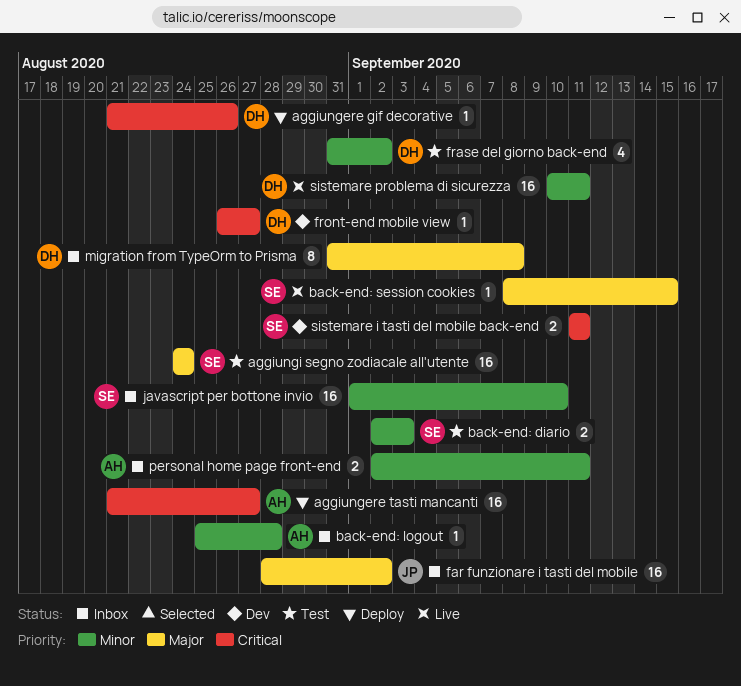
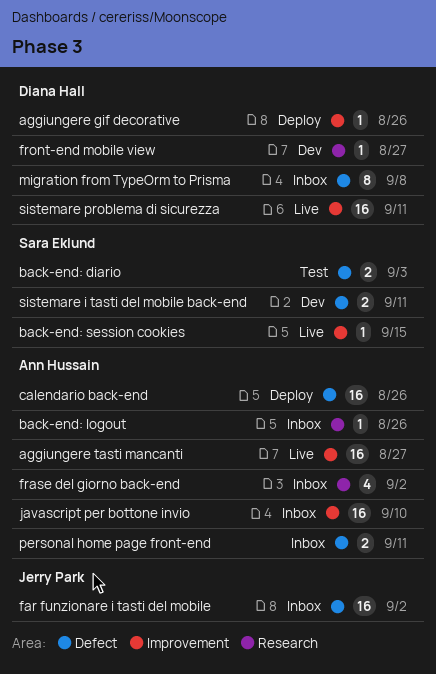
aggiungere tasti mancanti, status: Deploy -> Live
aggiungi segno zodiacale all'utente: present -> none
back-end: logout, due: Aug 28 -> Aug 26
calendario back-end: none -> present
frase del giorno back-end, status: Test -> Inbox
frase del giorno back-end, owner: Diana Hall -> Ann Hussain
javascript per bottone invio, owner: Sara Eklund -> Ann Hussain

